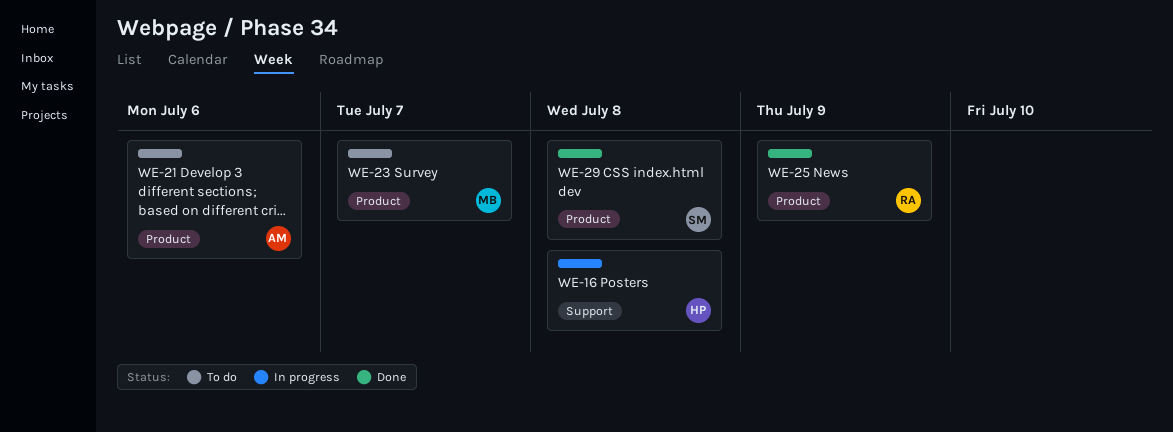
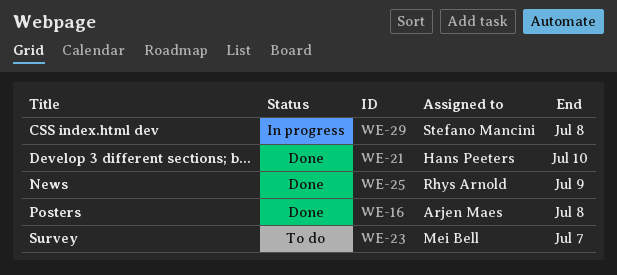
WE-16, status: In progress -> Done
WE-16, owner: Hans Peeters -> Arjen Maes
WE-21, status: To do -> Done
WE-21, owner: Arjen Maes -> Hans Peeters
WE-21, due: Jul 6 -> Jul 10
WE-29, status: Done -> In progress

